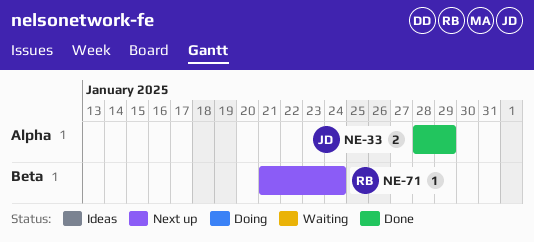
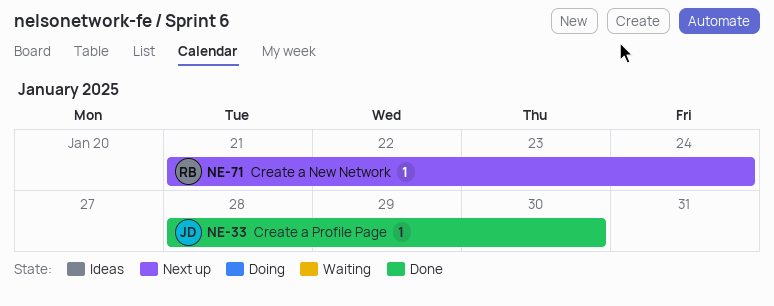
NE-33, estimate: 2 -> 1
NE-33, due: Jan 29 -> Jan 30

